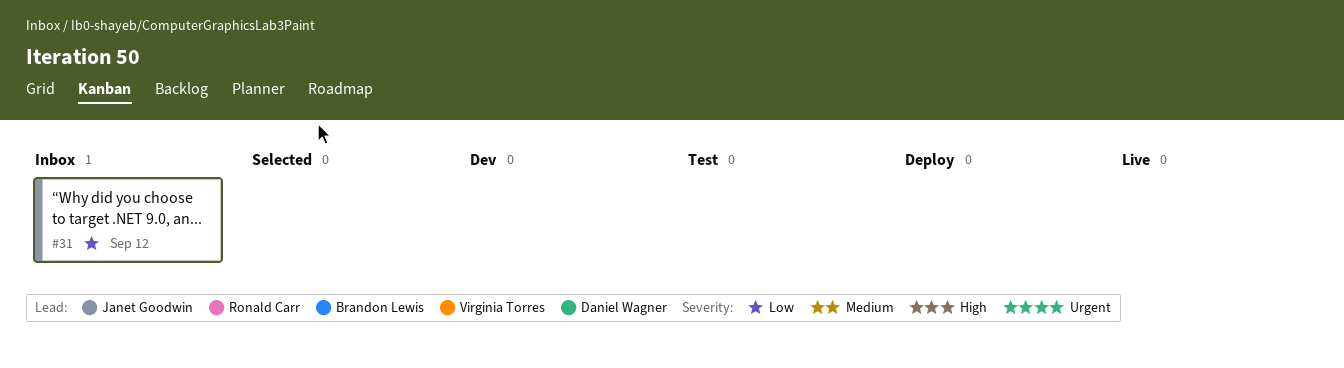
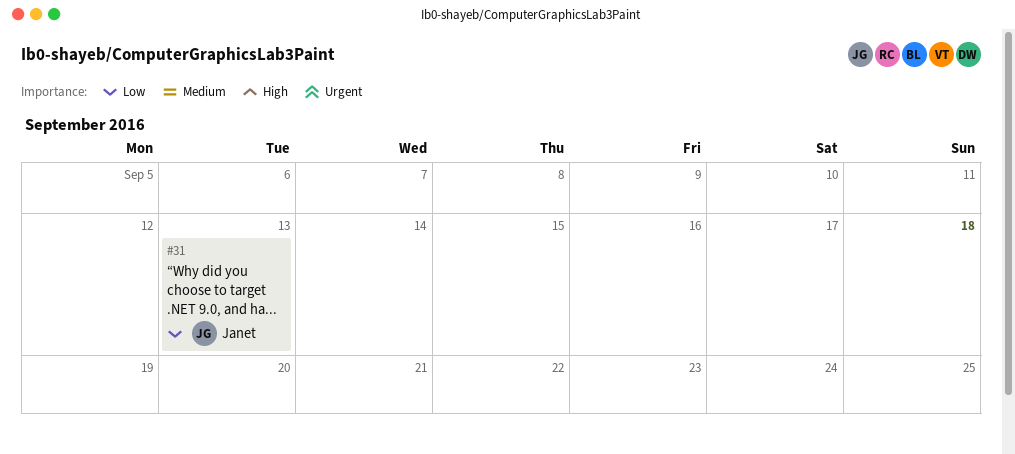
#31, due: Sep 12 -> Sep 13

